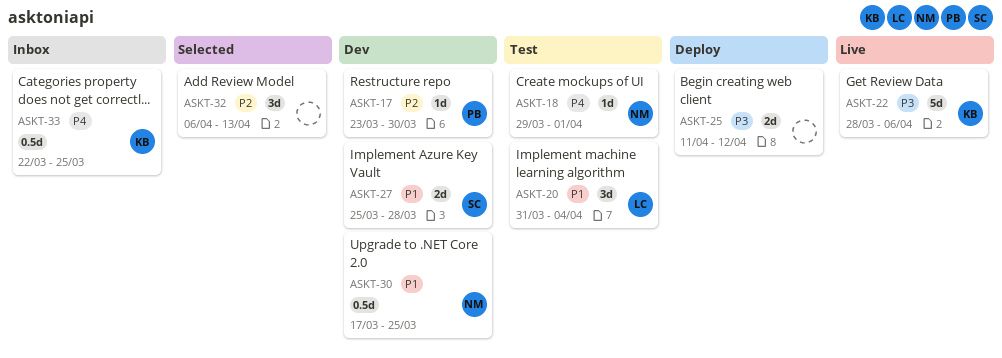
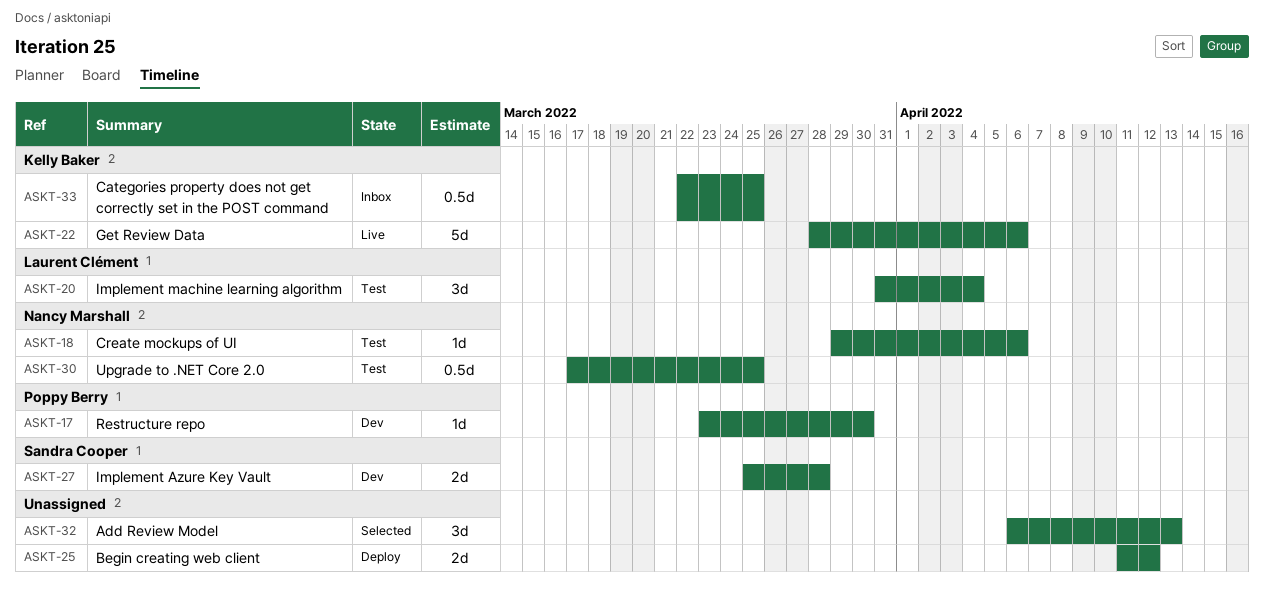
ASKT-18, due: Apr 1 -> Apr 6
ASKT-30, status: Dev -> Test

